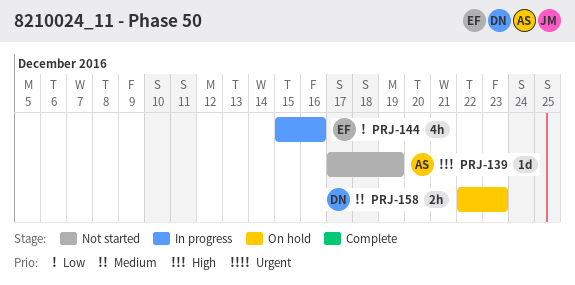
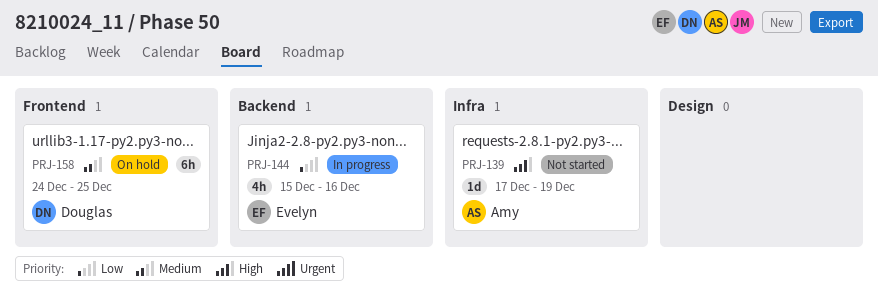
PRJ-158, estimate: 2h -> 6h
PRJ-158, start: Dec 22 -> Dec 24
PRJ-158, due: Dec 23 -> Dec 25

